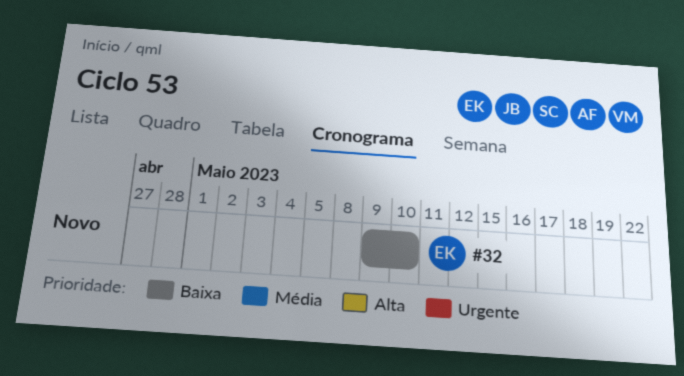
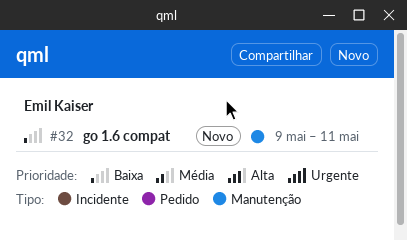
#32, due: May 10 -> May 11

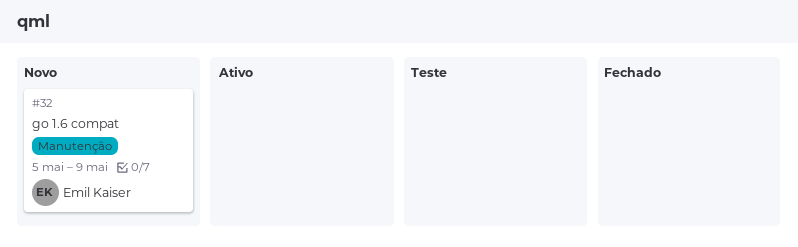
#32, start: May 9 -> May 5
#32, due: May 11 -> May 9

